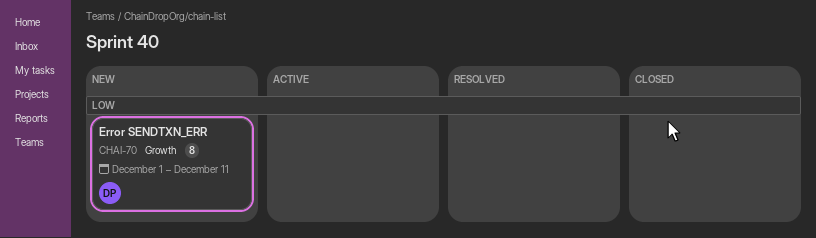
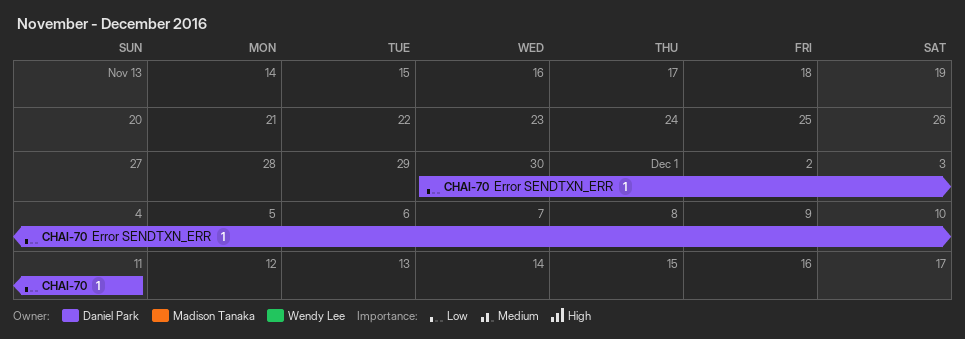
CHAI-70, estimate: 8 -> 1
CHAI-70, start: Dec 1 -> Nov 30

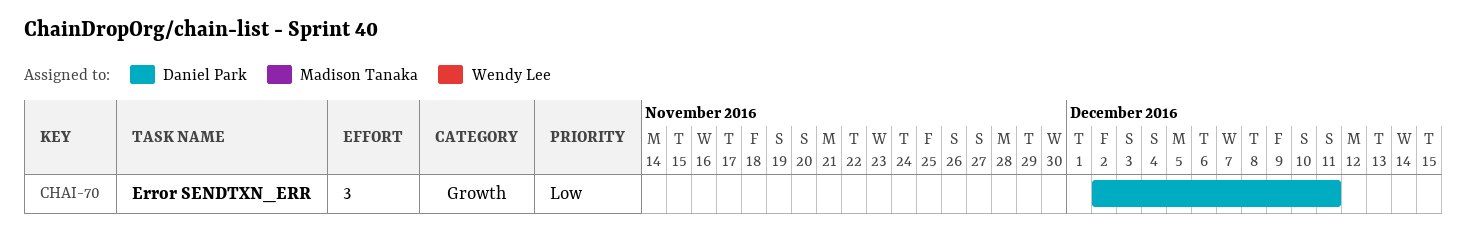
CHAI-70, estimate: 1 -> 3
CHAI-70, start: Nov 30 -> Dec 2

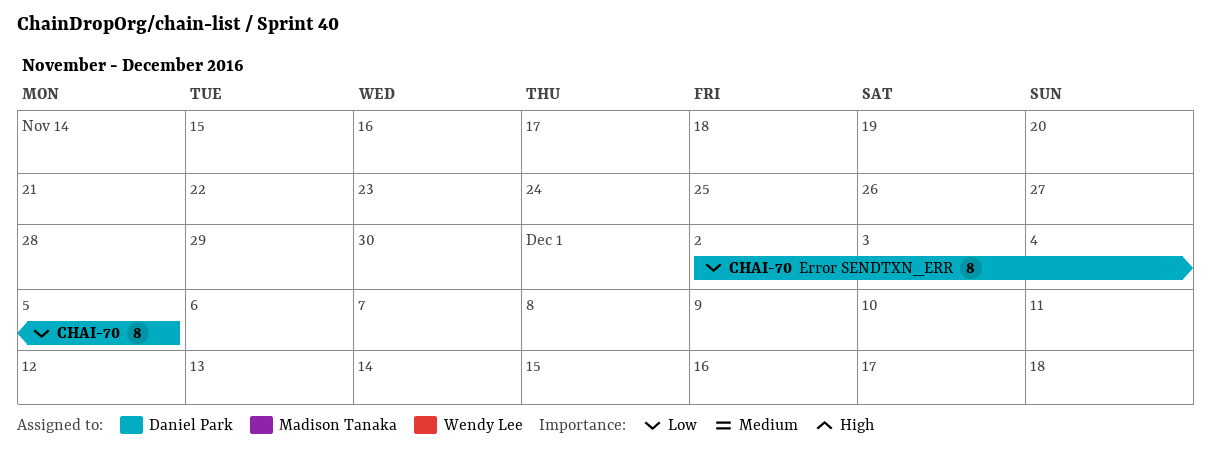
CHAI-70, estimate: 3 -> 8
CHAI-70, due: Dec 11 -> Dec 5

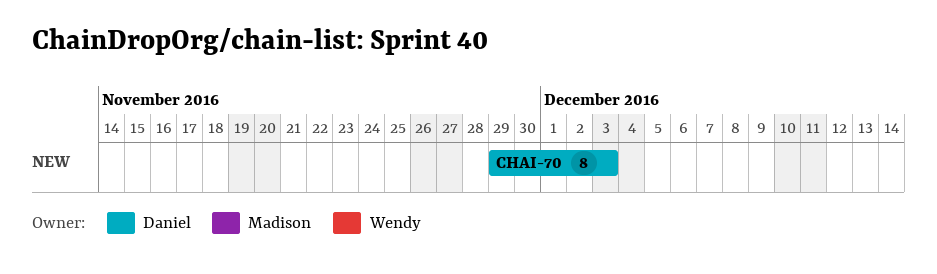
CHAI-70, start: Dec 2 -> Nov 29
CHAI-70, due: Dec 5 -> Dec 3

